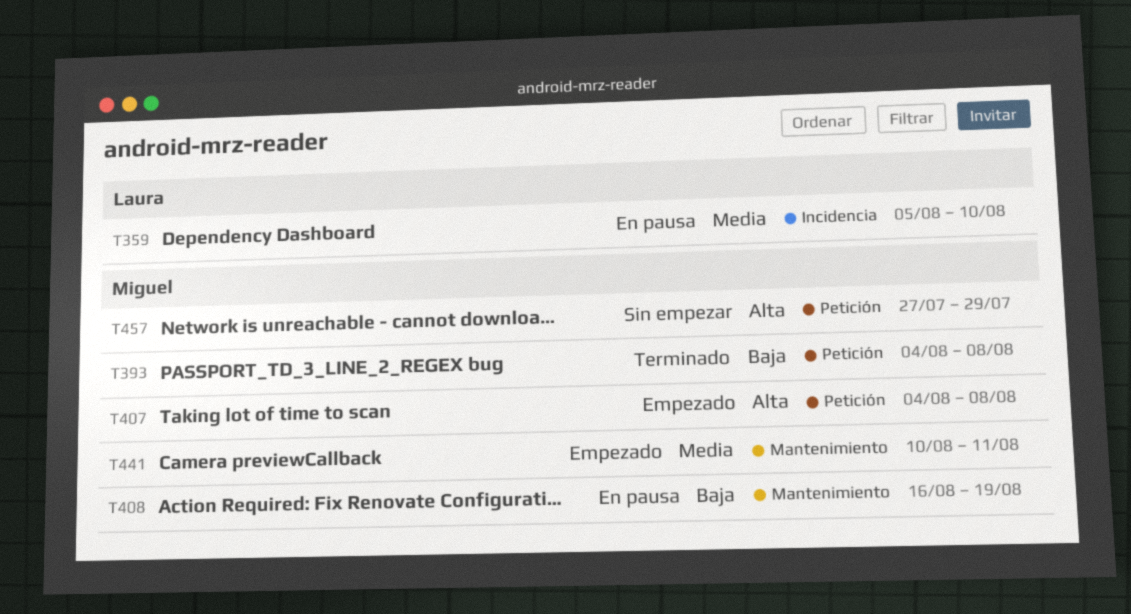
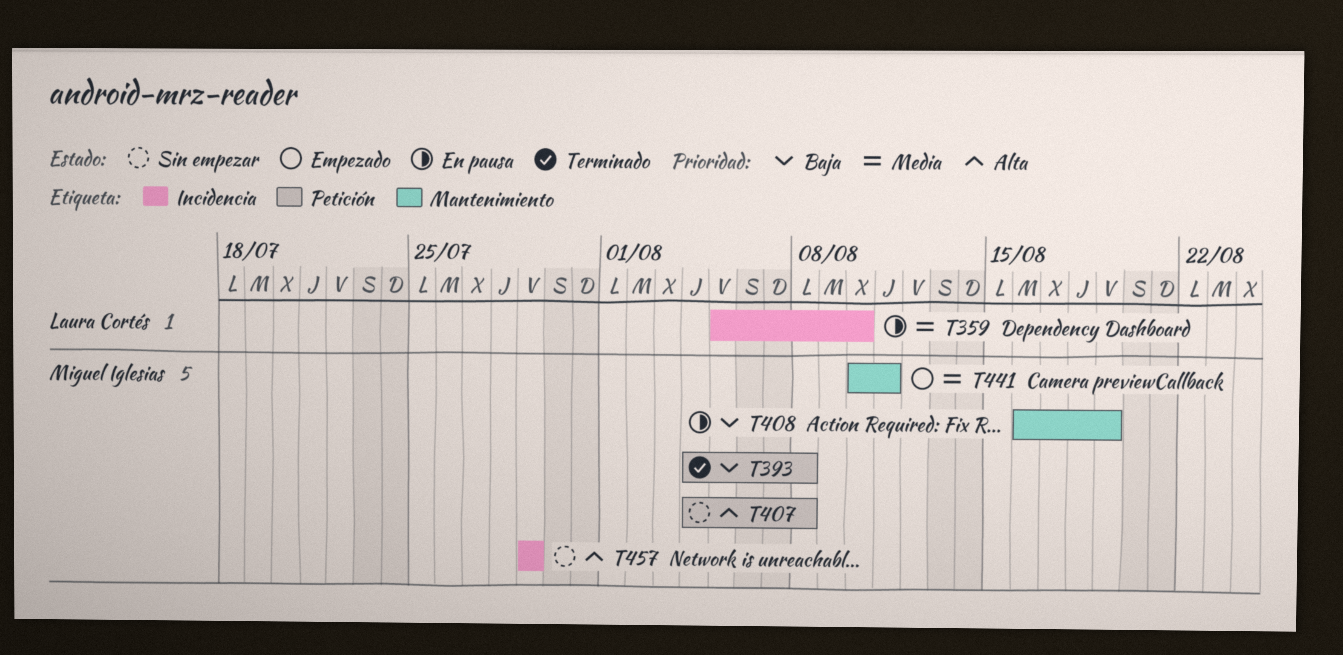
T407, status: Empezado -> Sin empezar
T457, label: Petición -> Incidencia
T457, start: Jul 27 -> Jul 29

